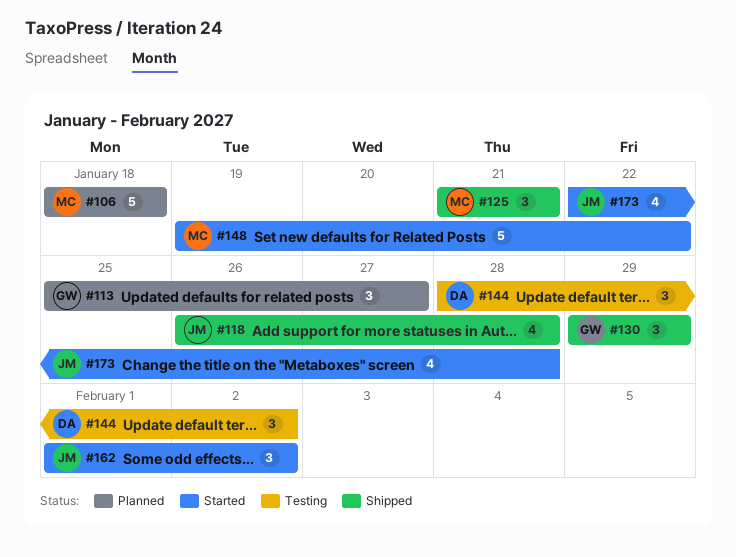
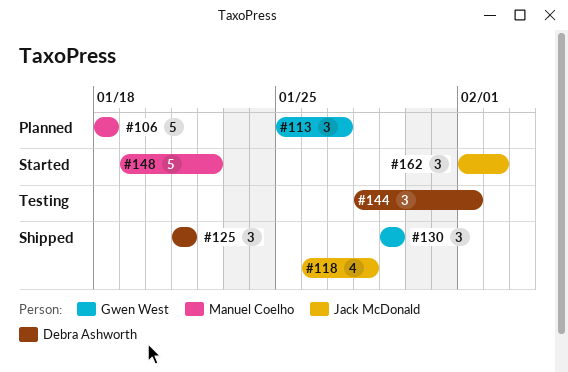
#125, owner: Manuel Coelho -> Debra Ashworth
#144, due: Feb 2 -> Feb 1
#173: present -> none

